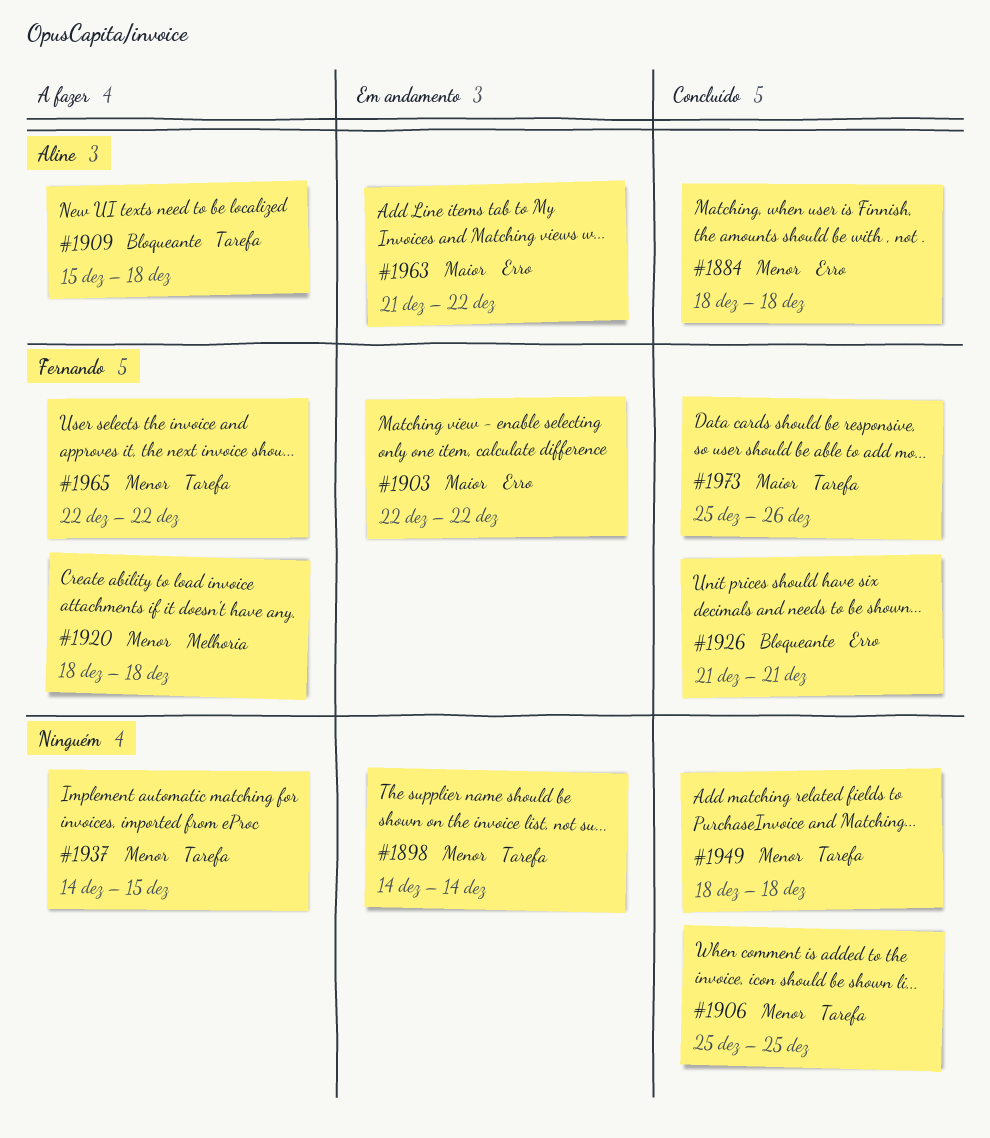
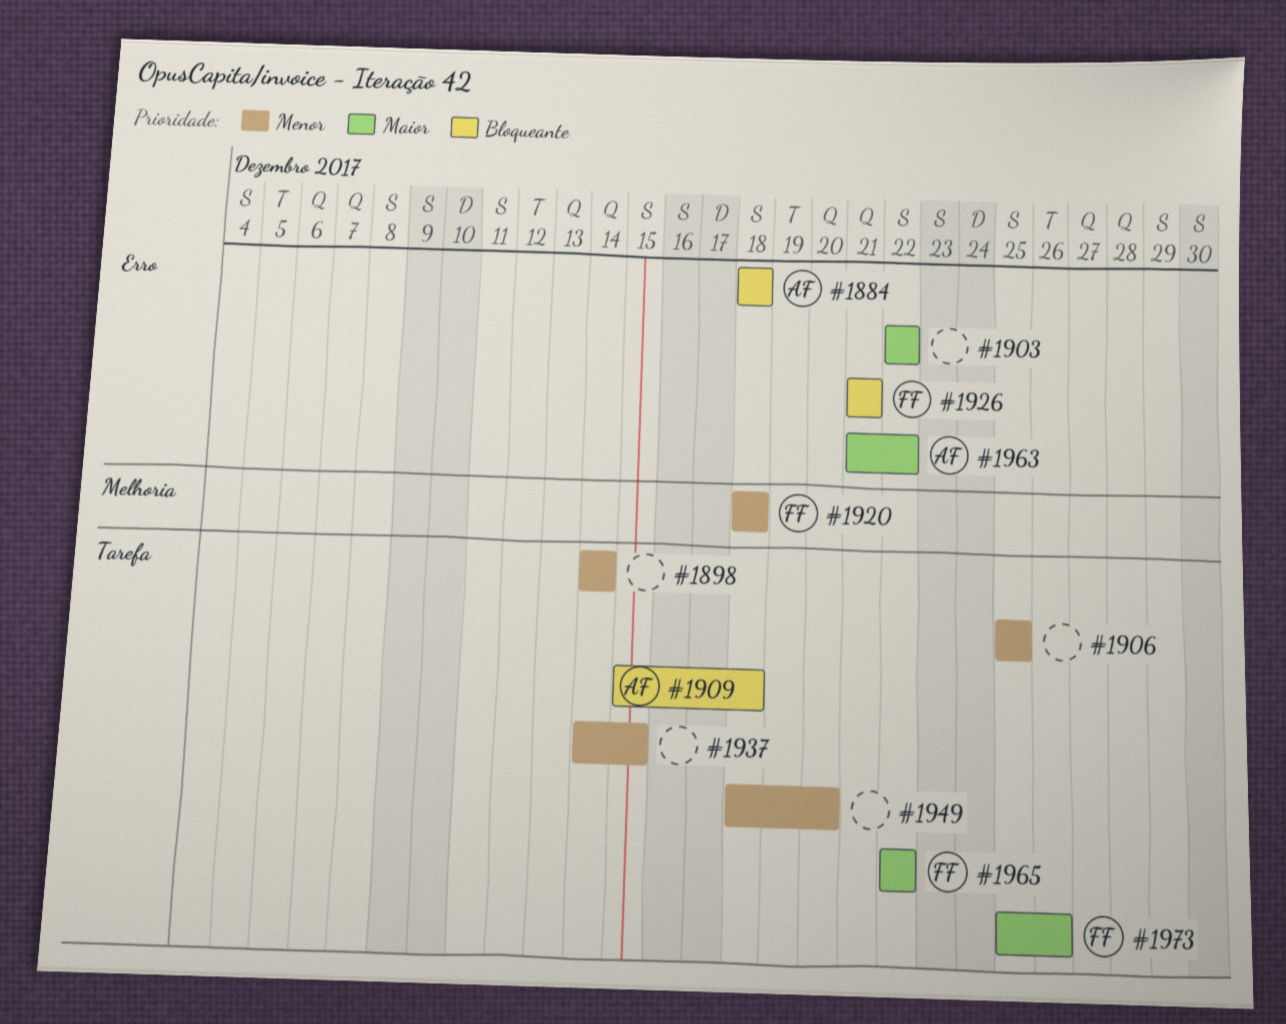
#1884, priority: Menor -> Bloqueante
#1903, owner: Fernando -> none
#1949, due: Dec 18 -> Dec 20
#1965, priority: Menor -> Maior

